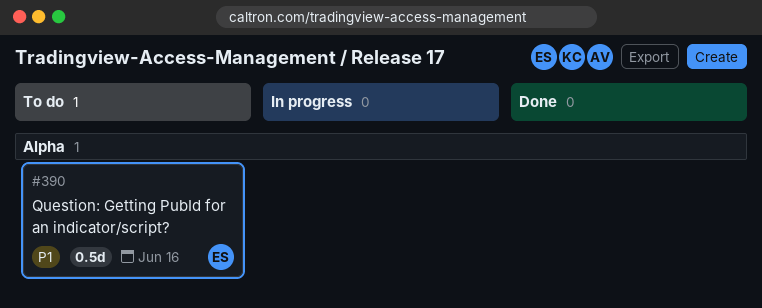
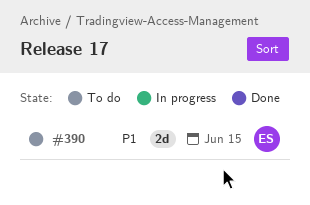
#390, estimate: 0.5d -> 2d
#390, due: Jun 16 -> Jun 15

